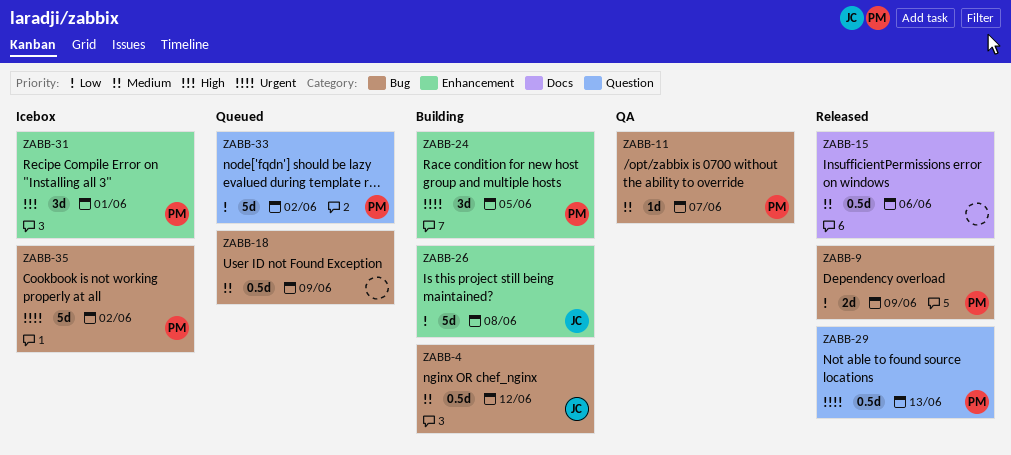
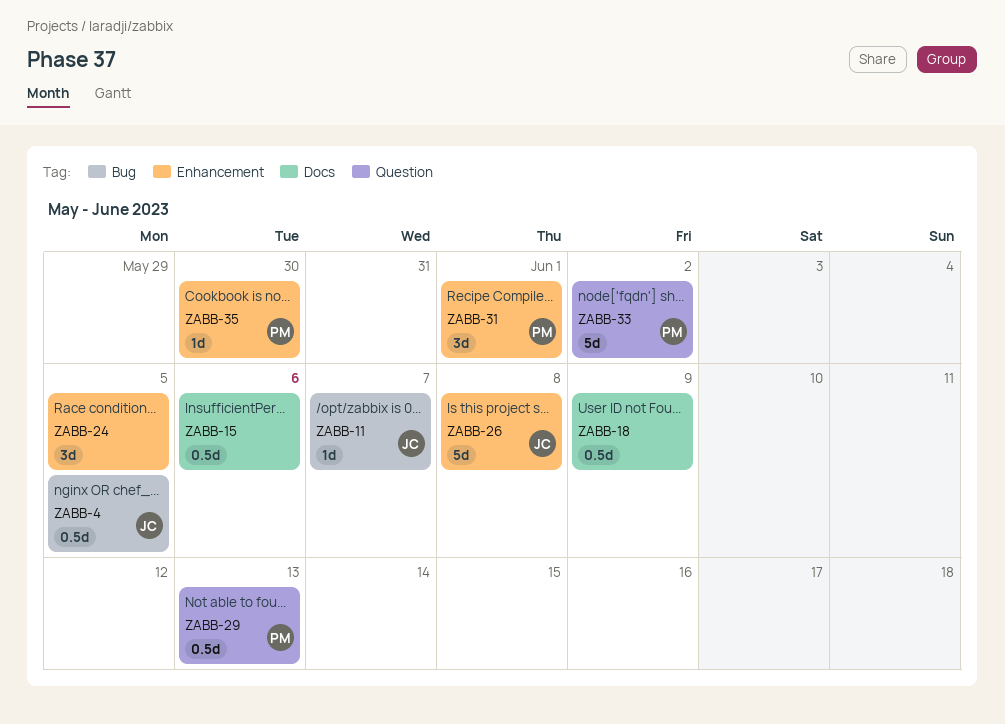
ZABB-4, due: Jun 12 -> Jun 5
ZABB-9: present -> none
ZABB-11, owner: PM -> JC
ZABB-18, label: Bug -> Docs
ZABB-24, owner: PM -> none
ZABB-35, label: Bug -> Enhancement
ZABB-35, estimate: 5d -> 1d
ZABB-35, due: Jun 2 -> May 30

